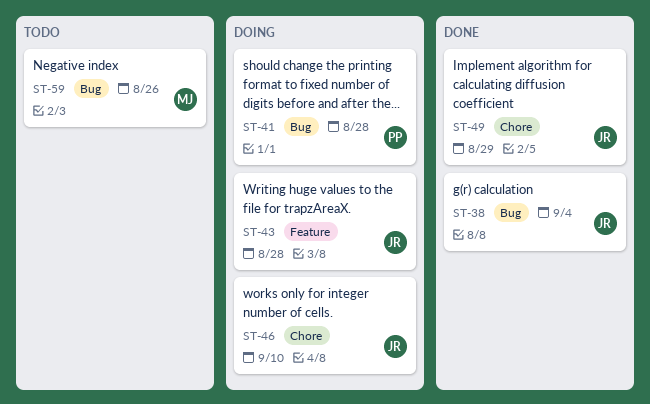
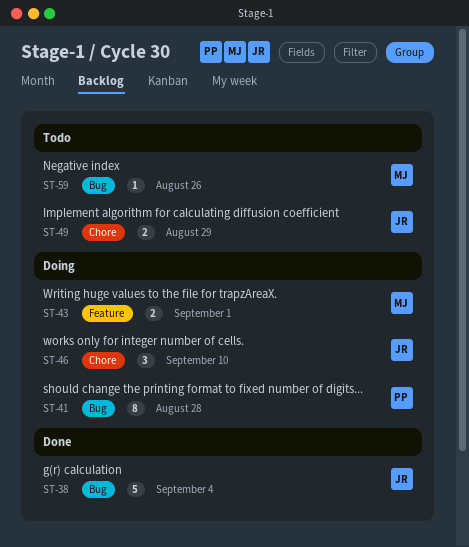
ST-43, owner: JR -> MJ
ST-43, due: Aug 28 -> Sep 1
ST-49, status: Done -> Todo

